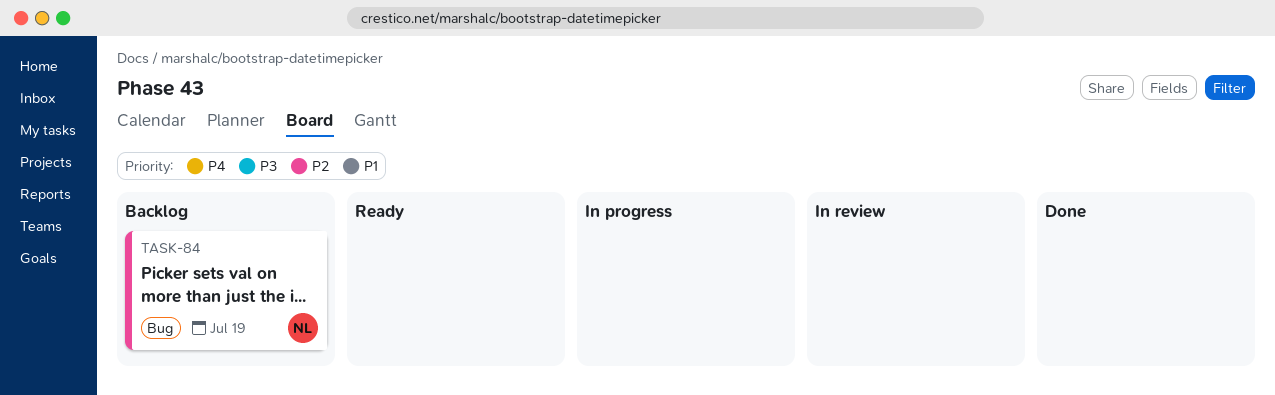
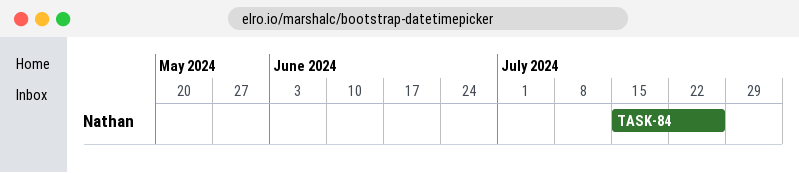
TASK-84, due: Jul 19 -> Jul 26

